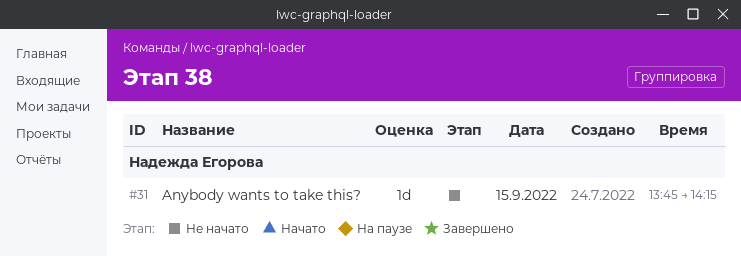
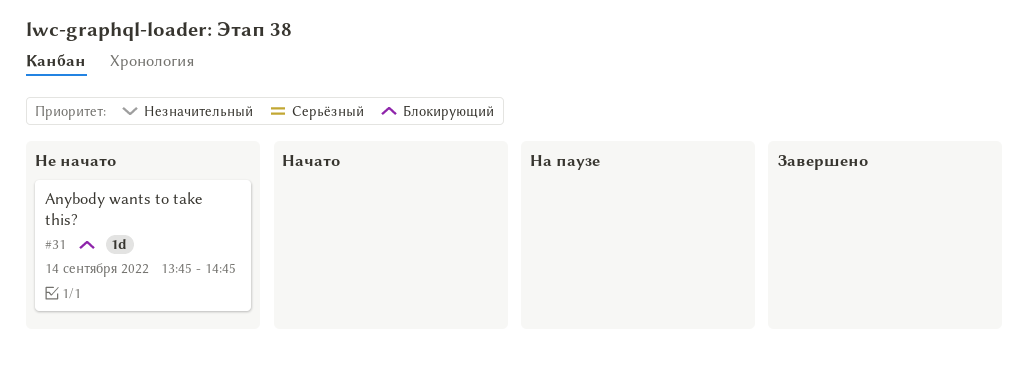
#31, day: Sep 15 -> Sep 14
#31, ends: 14:15 -> 14:45

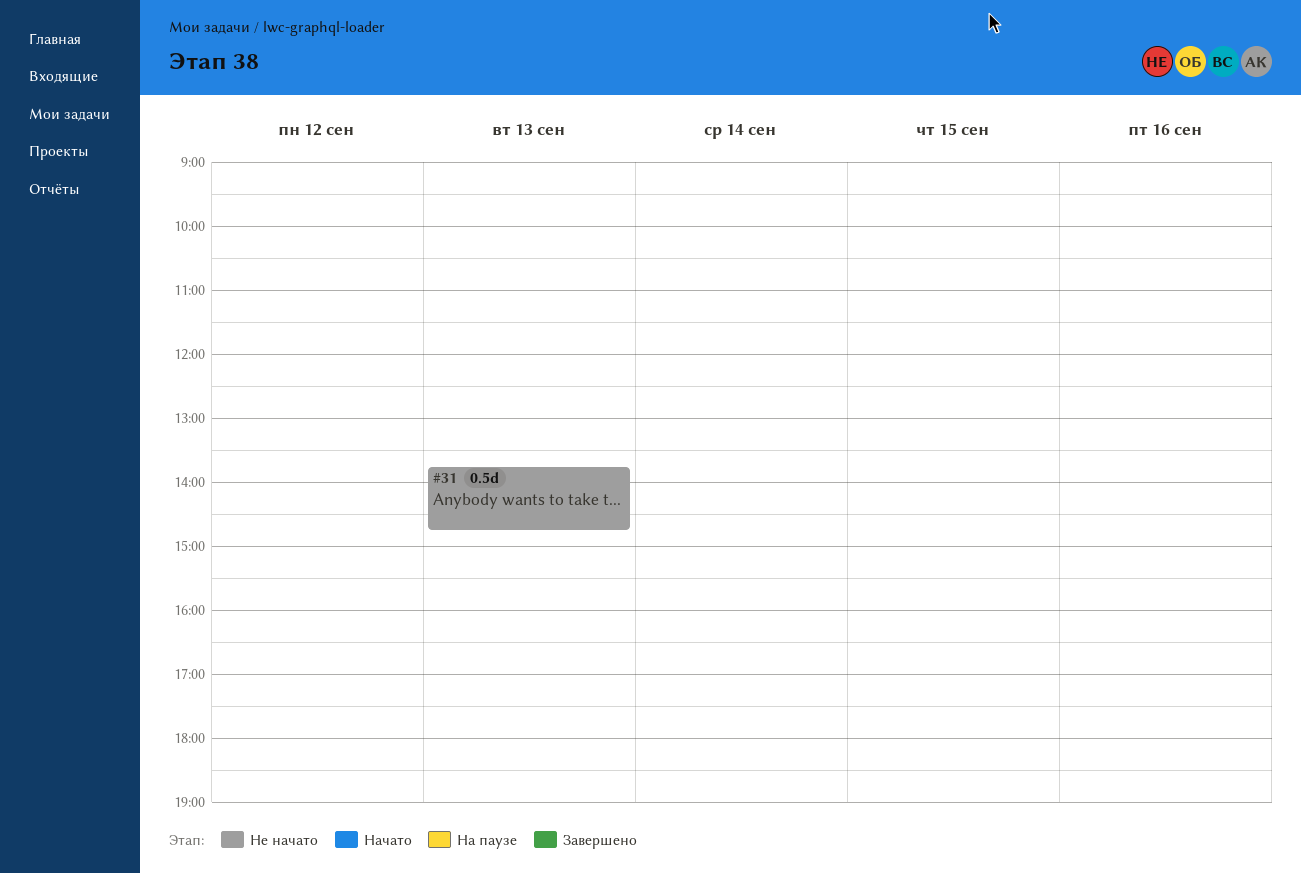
#31, estimate: 1d -> 0.5d
#31, day: Sep 14 -> Sep 13

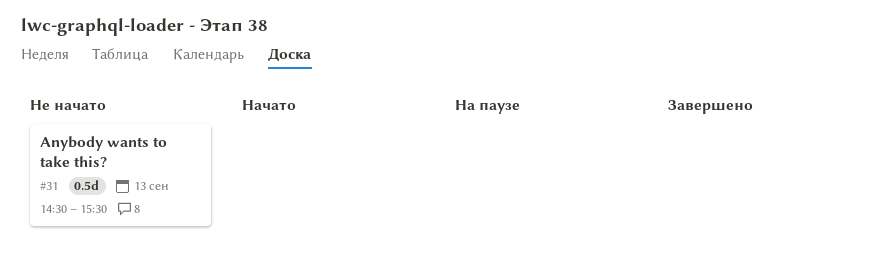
#31, begins: 13:45 -> 14:30
#31, ends: 14:45 -> 15:30

